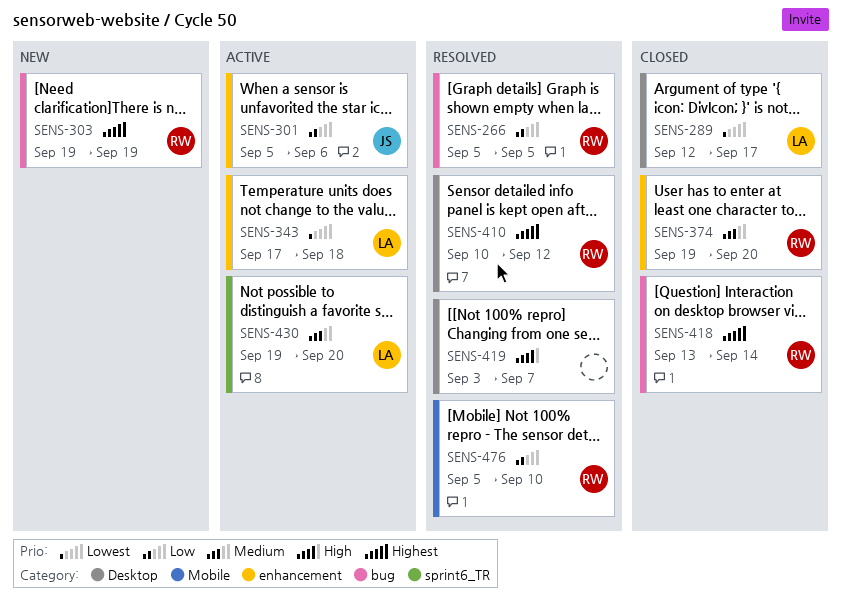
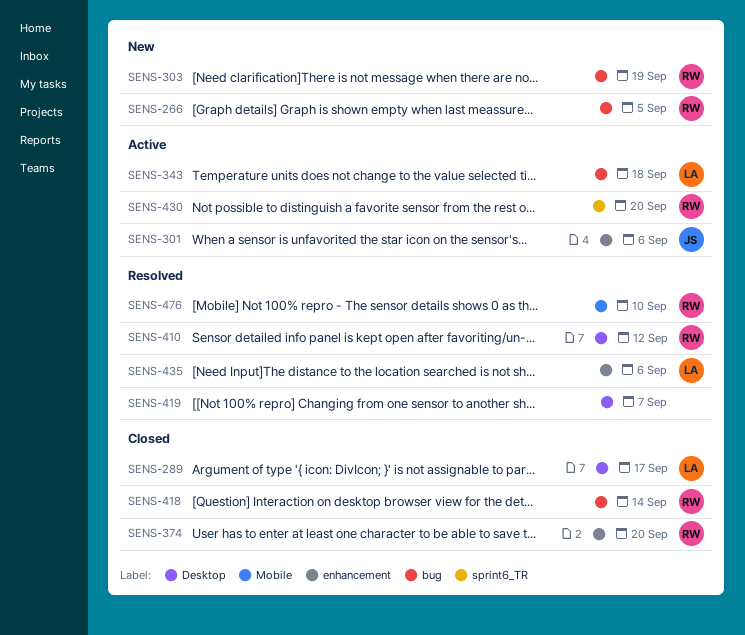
SENS-266, status: Resolved -> New
SENS-343, label: enhancement -> bug
SENS-430, owner: LA -> RW
SENS-435: none -> present

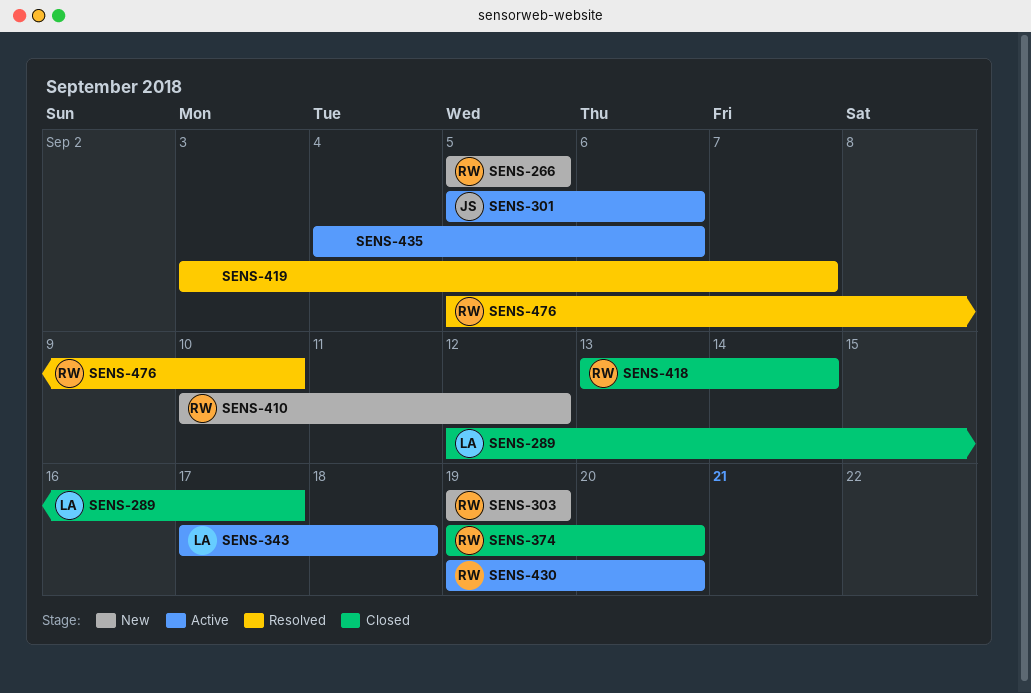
SENS-410, status: Resolved -> New
SENS-435, status: Resolved -> Active
SENS-435, owner: LA -> none

